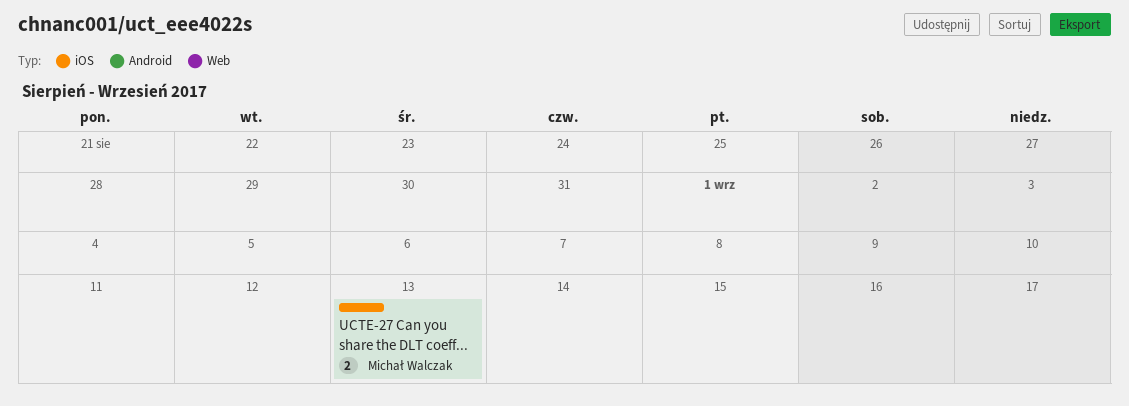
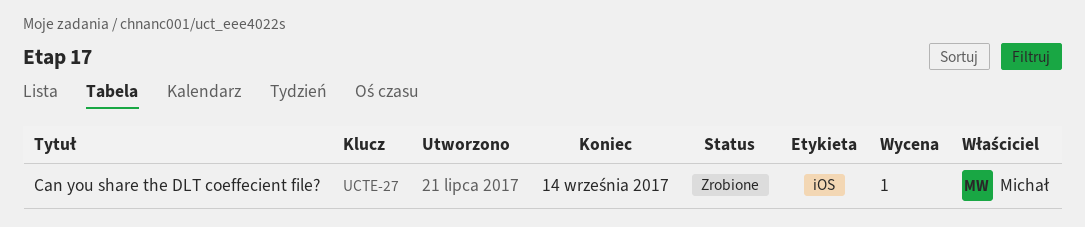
UCTE-27, estimate: 2 -> 1
UCTE-27, due: Sep 13 -> Sep 14

